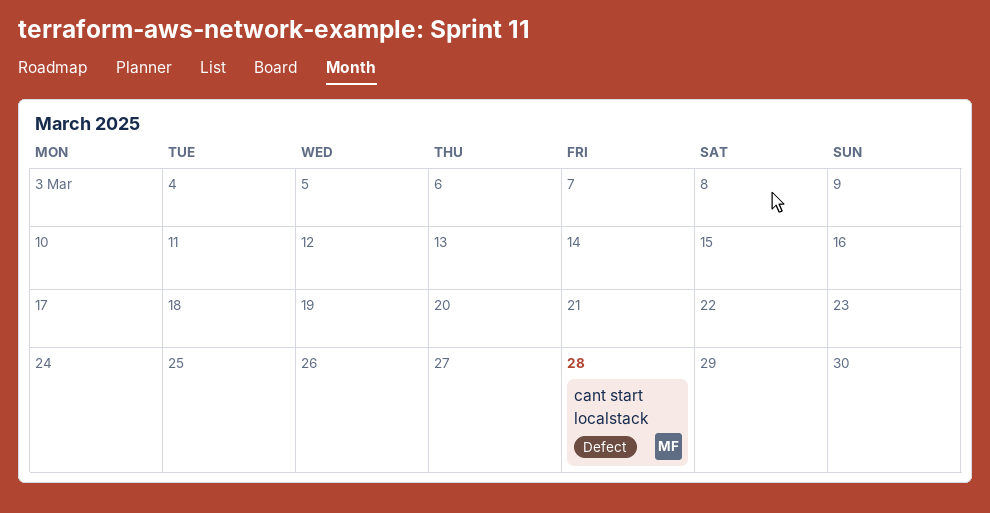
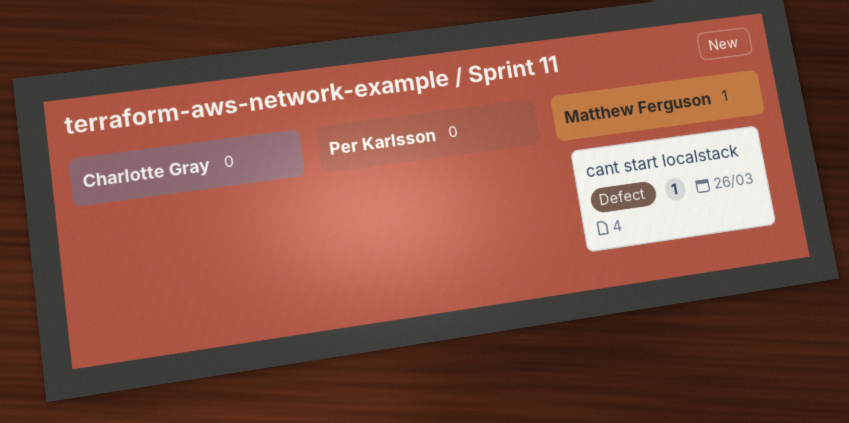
cant start localstack, due: Mar 28 -> Mar 26

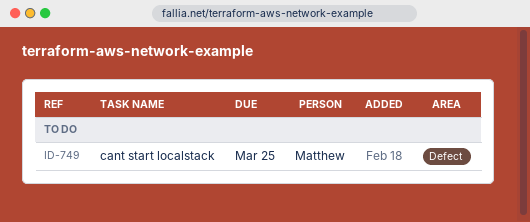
cant start localstack, due: Mar 26 -> Mar 25

